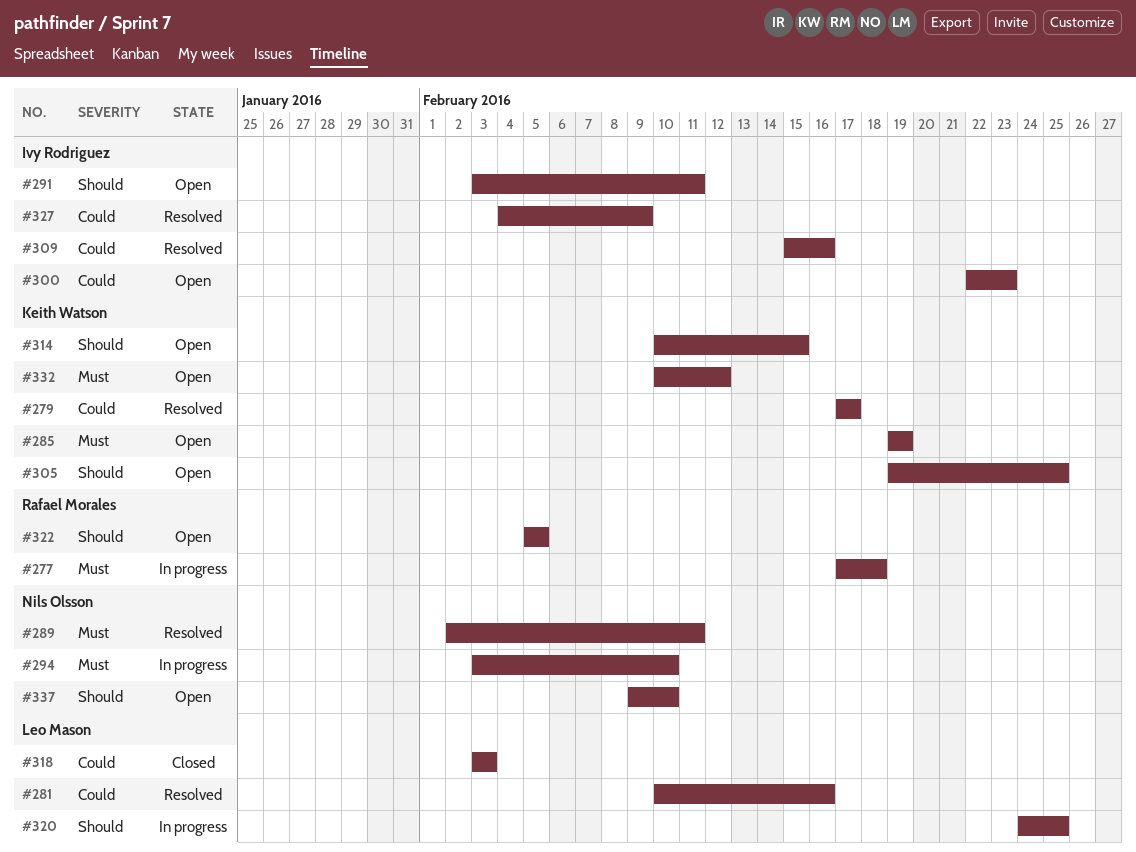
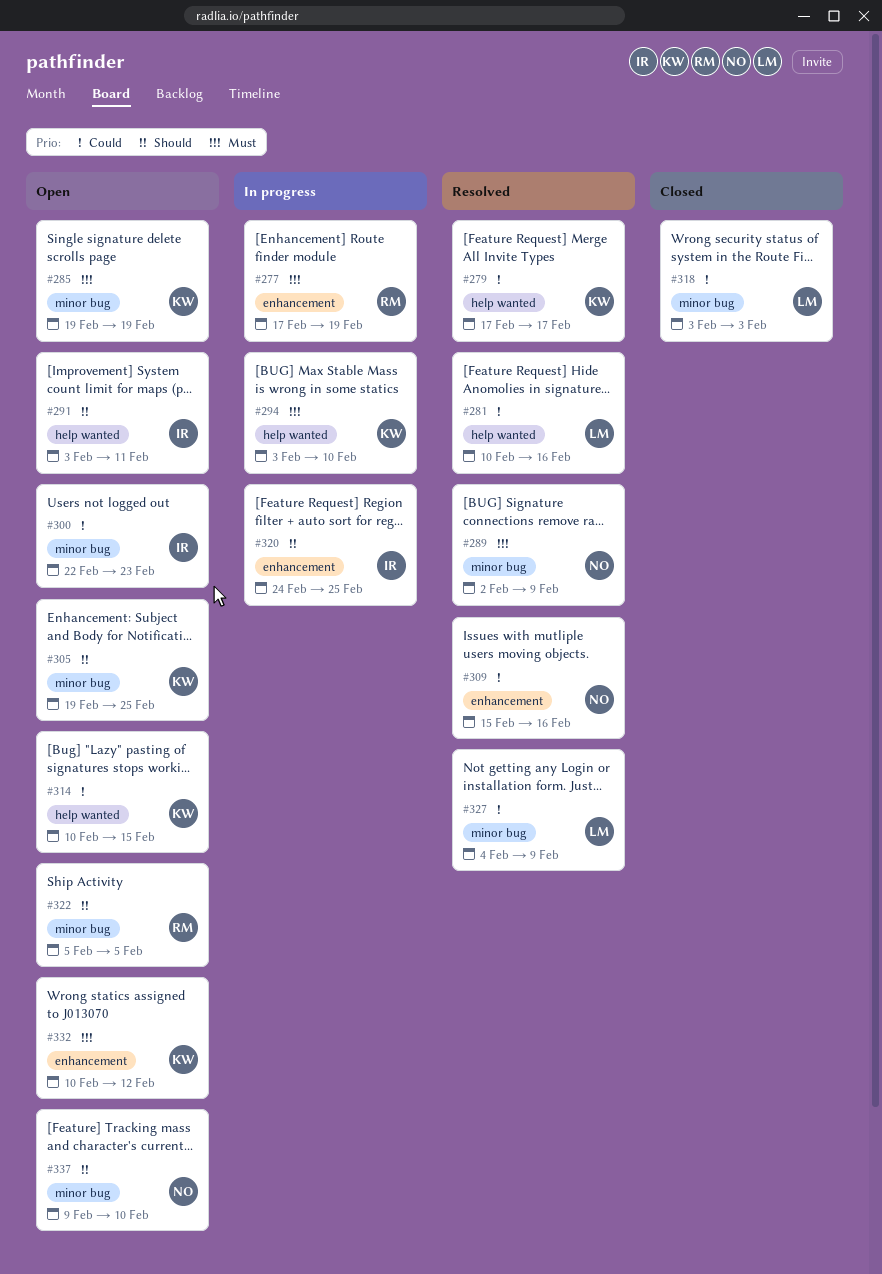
#277, due: Feb 18 -> Feb 19
#289, due: Feb 11 -> Feb 9
#294, owner: Nils Olsson -> Keith Watson
#309, owner: Ivy Rodriguez -> Nils Olsson
#314, priority: Should -> Could
#320, owner: Leo Mason -> Ivy Rodriguez
#327, owner: Ivy Rodriguez -> Leo Mason

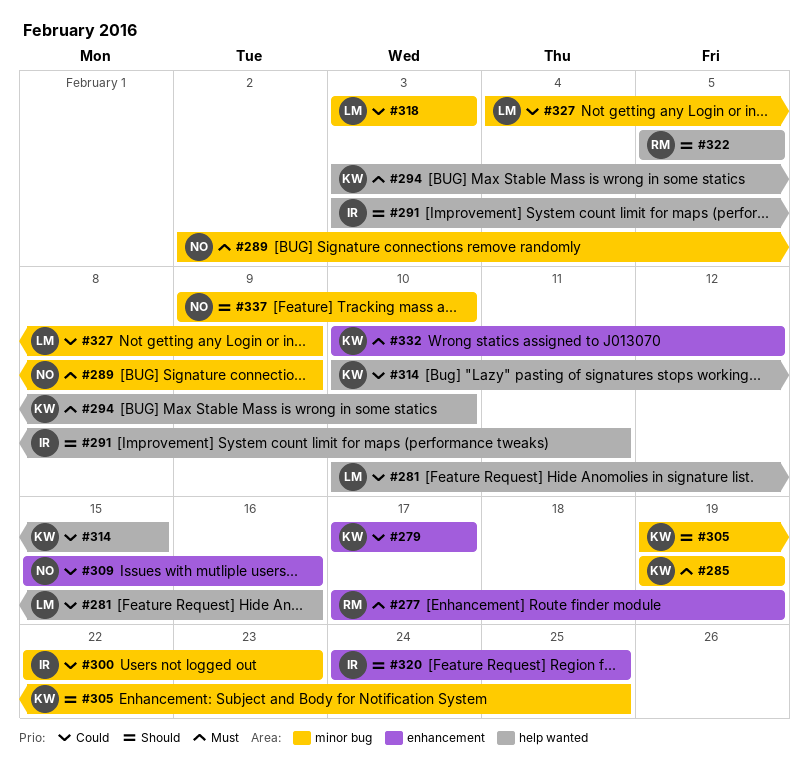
#279, label: help wanted -> enhancement
#322, label: minor bug -> help wanted

